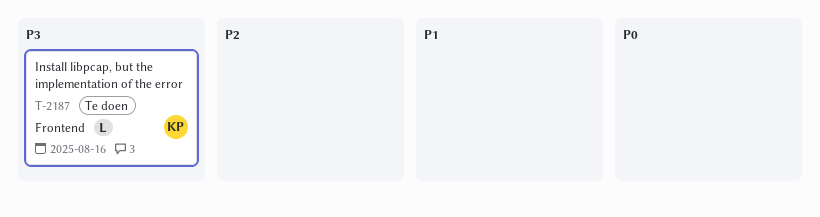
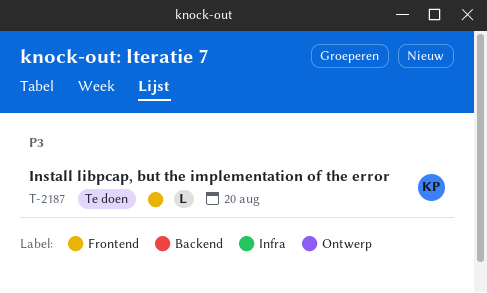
T-2187, due: Aug 16 -> Aug 20

